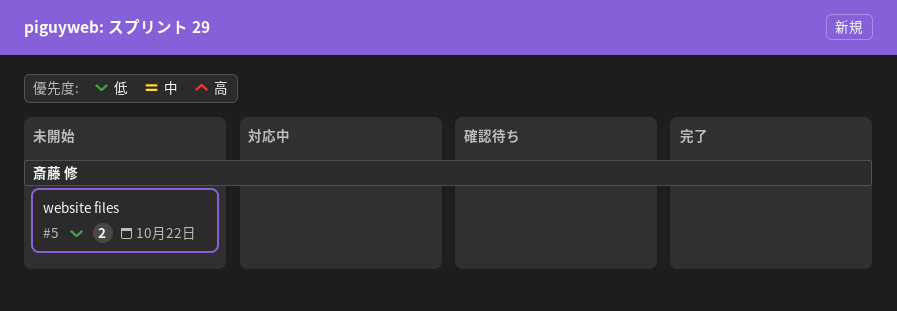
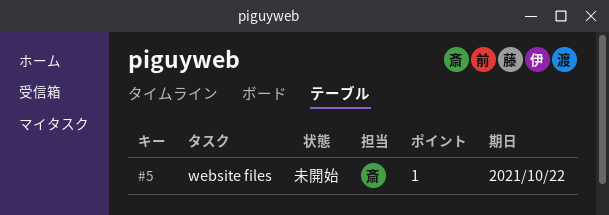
#5, estimate: 2 -> 1

